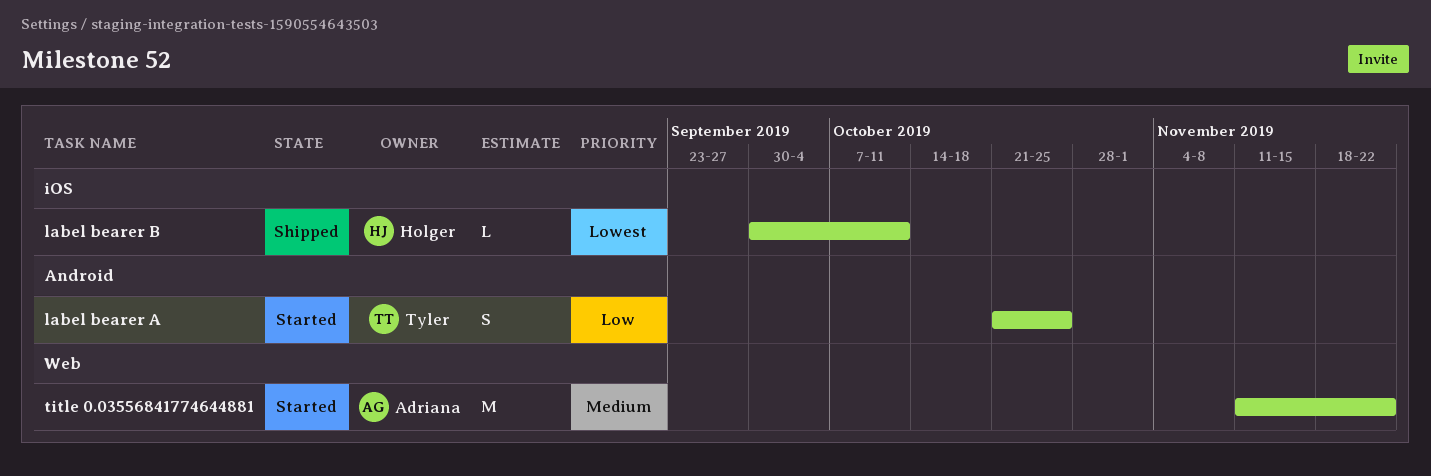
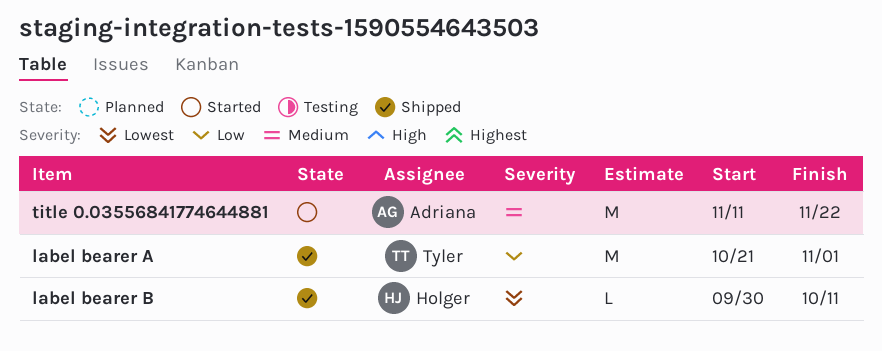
label bearer A, status: Started -> Shipped
label bearer A, estimate: S -> M
label bearer A, due: Oct 25 -> Nov 1

